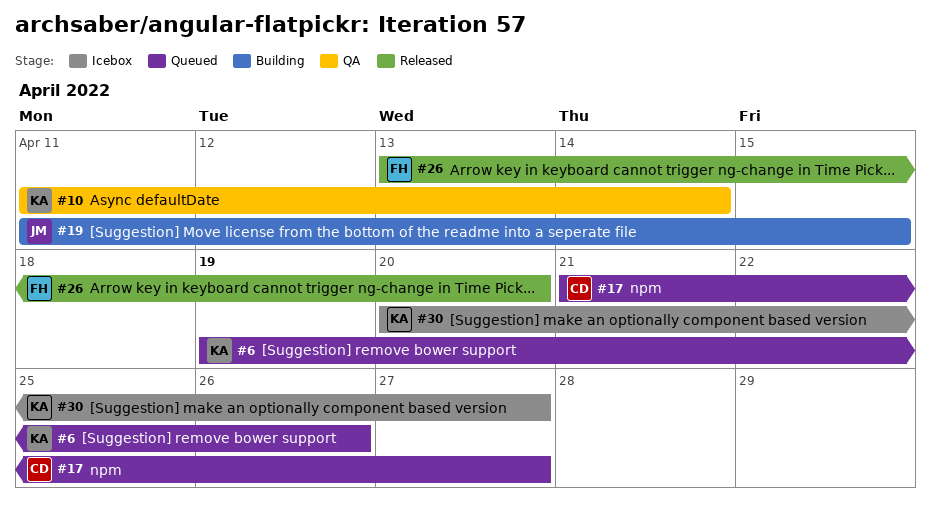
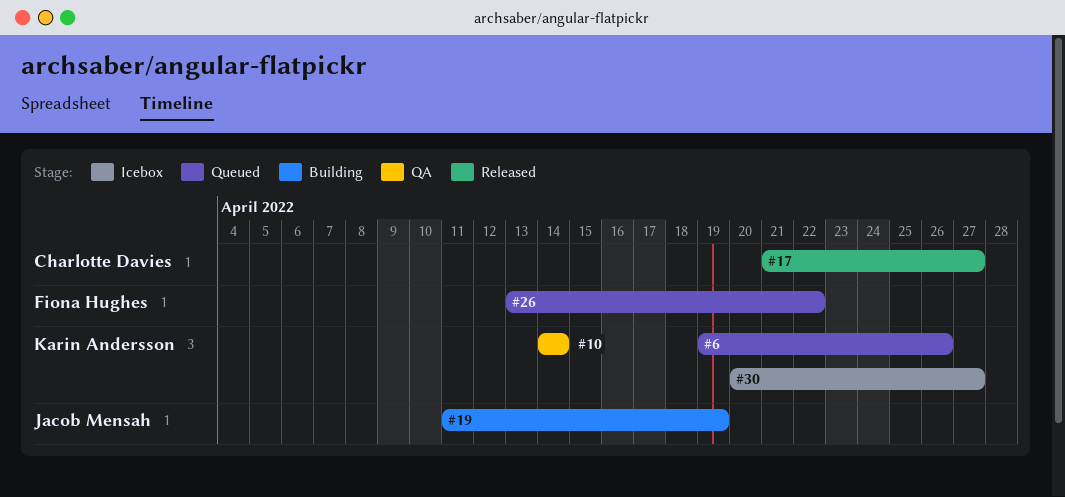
#10, start: Apr 11 -> Apr 14
#17, status: Queued -> Released
#19, due: Apr 15 -> Apr 19
#26, status: Released -> Queued
#26, due: Apr 20 -> Apr 22

